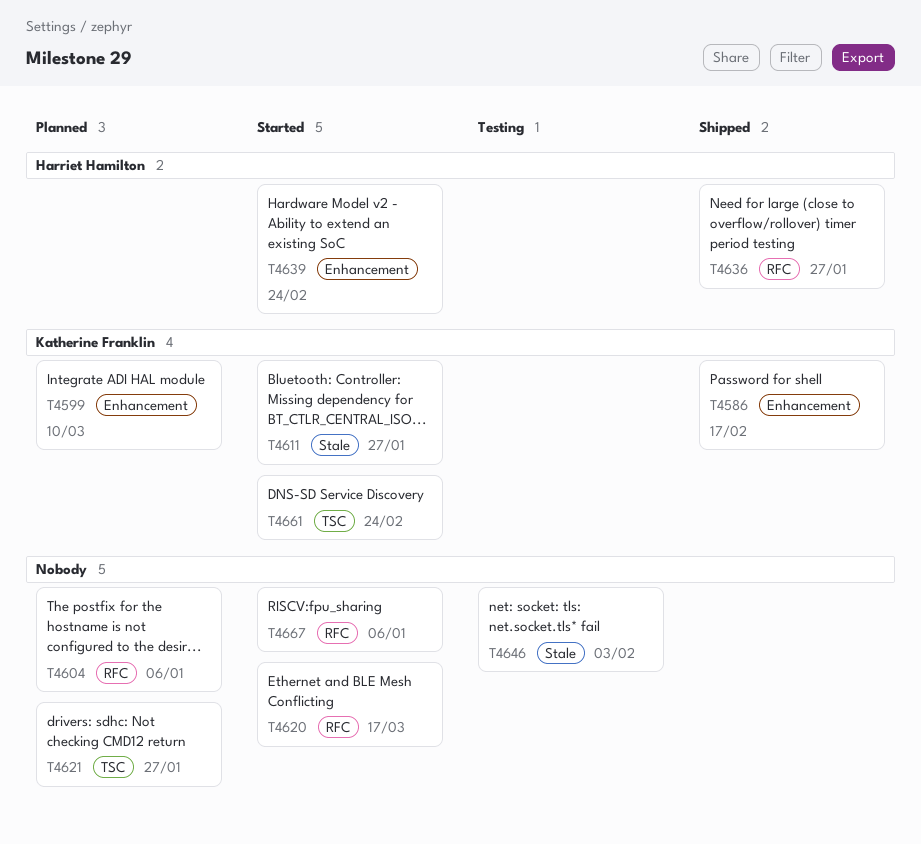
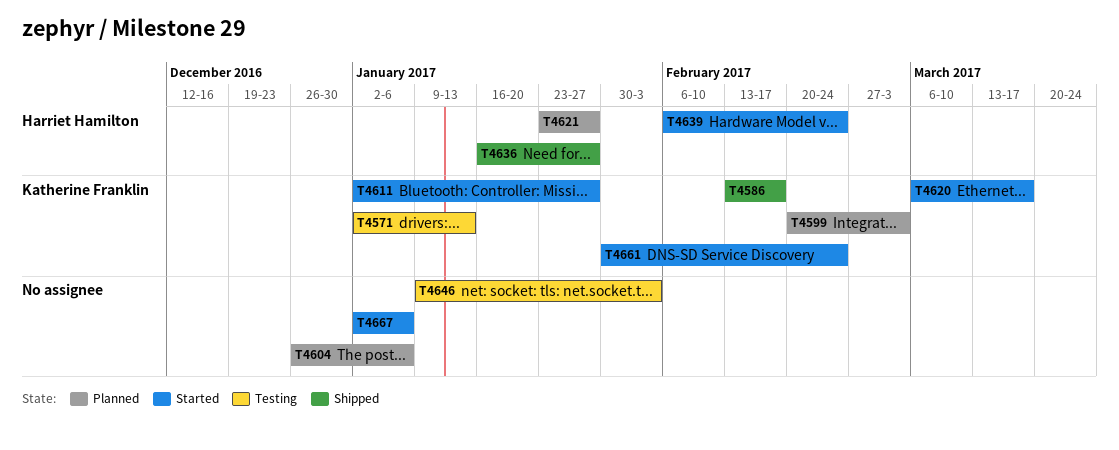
T4571: none -> present
T4599, due: Mar 10 -> Mar 3
T4620, owner: none -> Katherine Franklin
T4621, owner: none -> Harriet Hamilton

